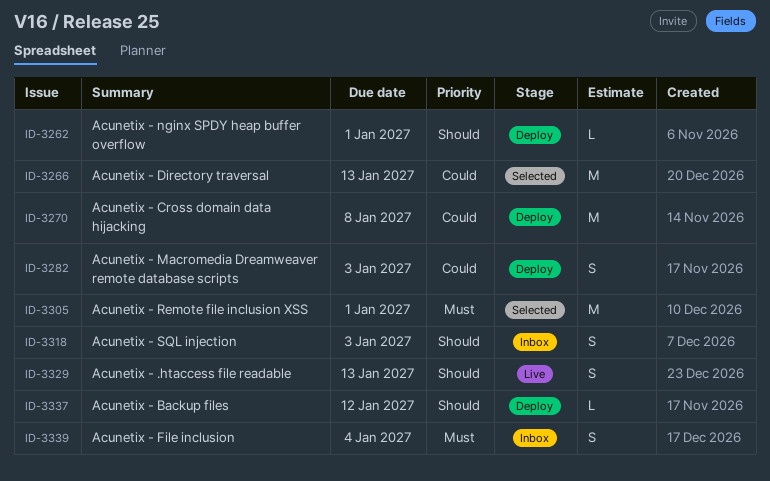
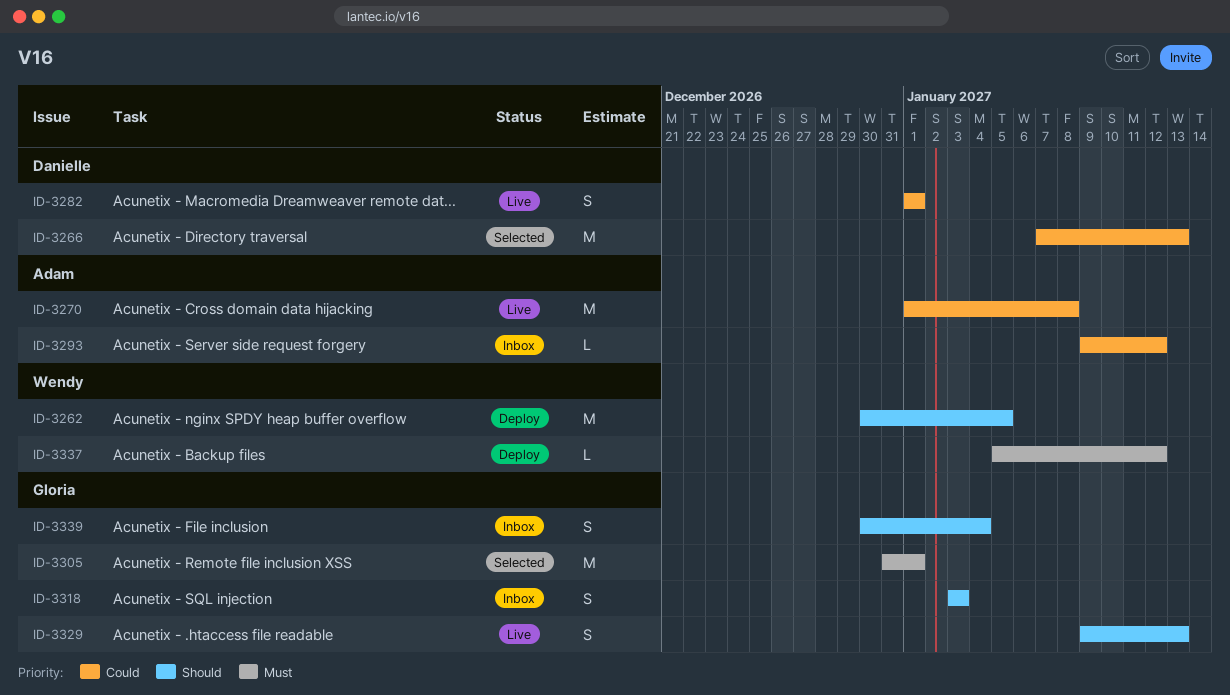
ID-3262, estimate: L -> M
ID-3262, due: Jan 1 -> Jan 5
ID-3270, status: Deploy -> Live
ID-3282, status: Deploy -> Live
ID-3282, due: Jan 3 -> Jan 1
ID-3293: none -> present
ID-3337, priority: Should -> Must
ID-3339, priority: Must -> Should

